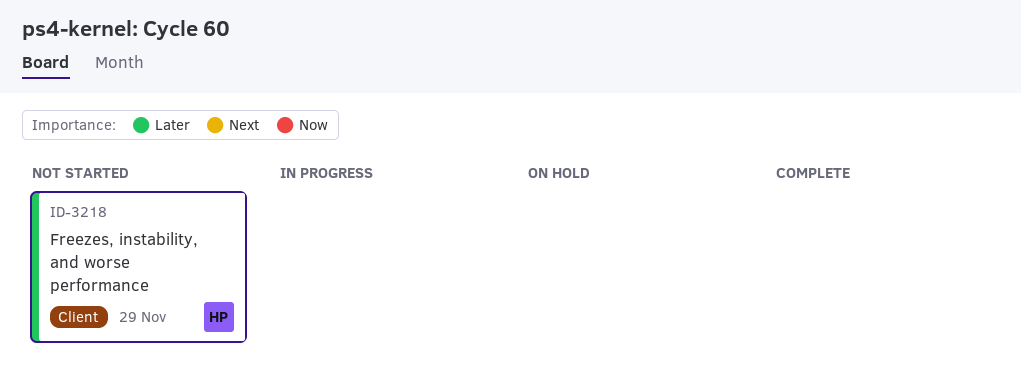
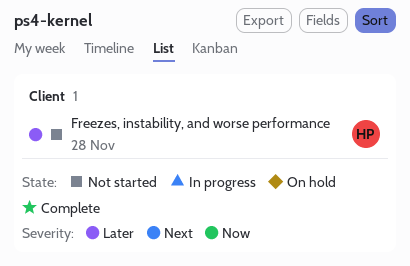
Freezes, instability, and worse performance, due: Nov 29 -> Nov 28

